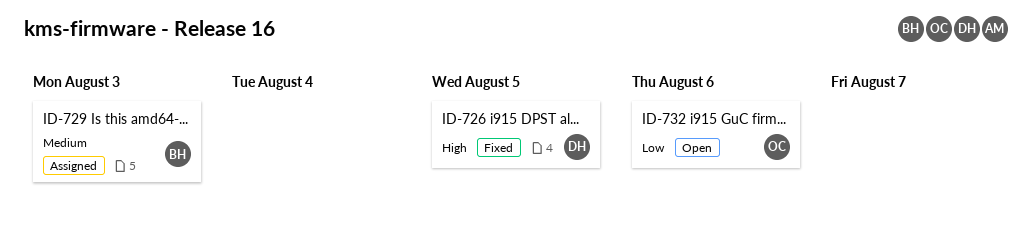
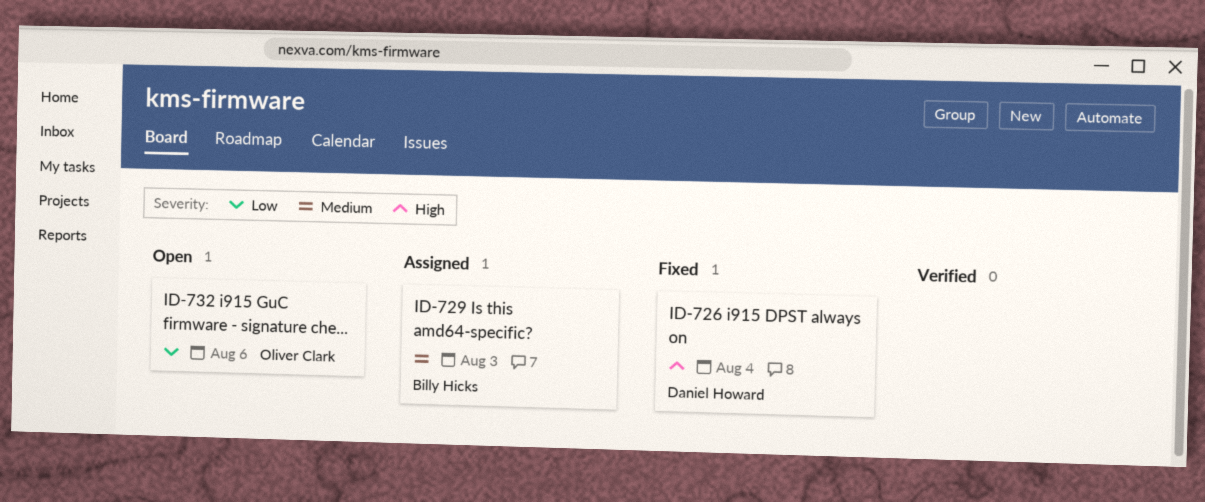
ID-726, due: Aug 5 -> Aug 4

